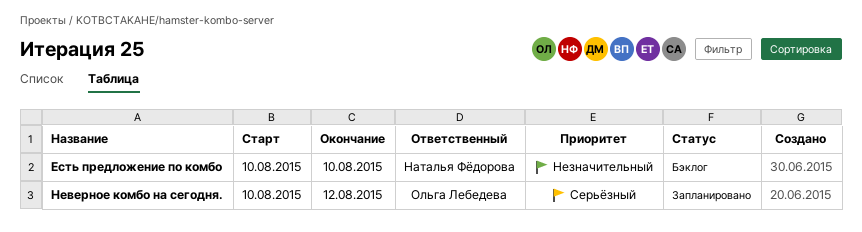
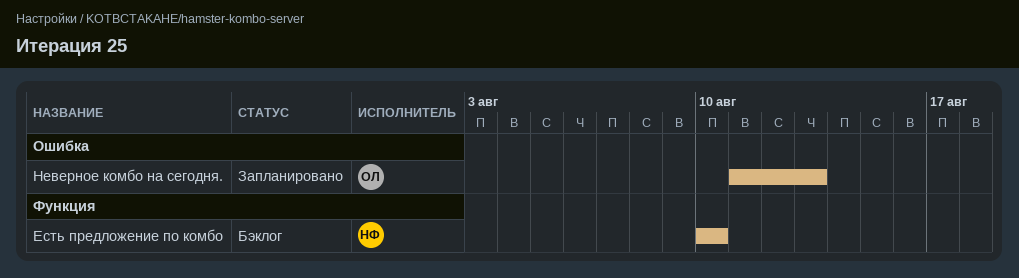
Неверное комбо на сегодня., start: Aug 10 -> Aug 11
Неверное комбо на сегодня., due: Aug 12 -> Aug 13

